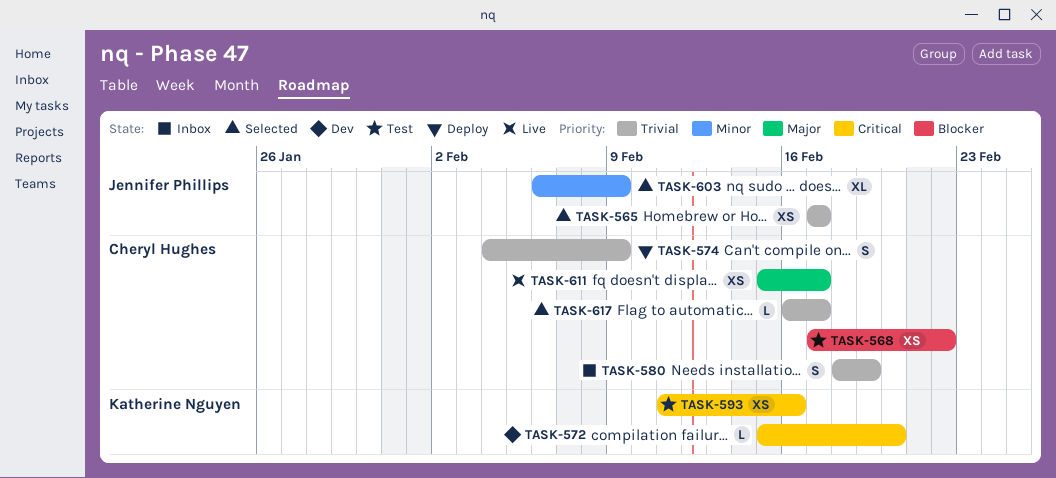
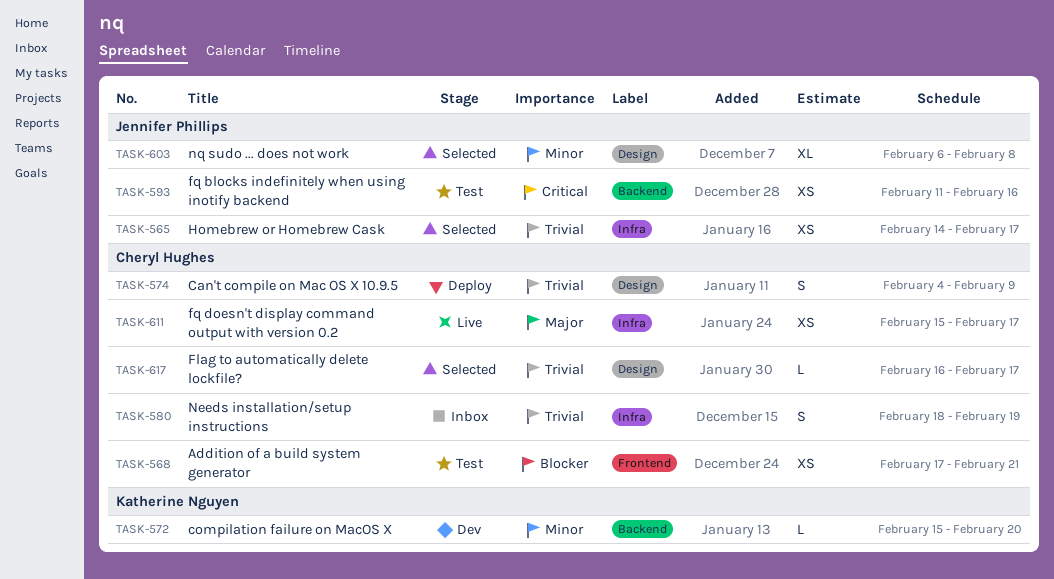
TASK-565, start: Feb 17 -> Feb 14
TASK-568, due: Feb 22 -> Feb 21
TASK-572, priority: Critical -> Minor
TASK-593, owner: Katherine Nguyen -> Jennifer Phillips
TASK-603, due: Feb 9 -> Feb 8

